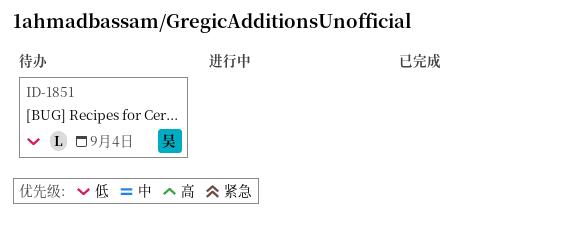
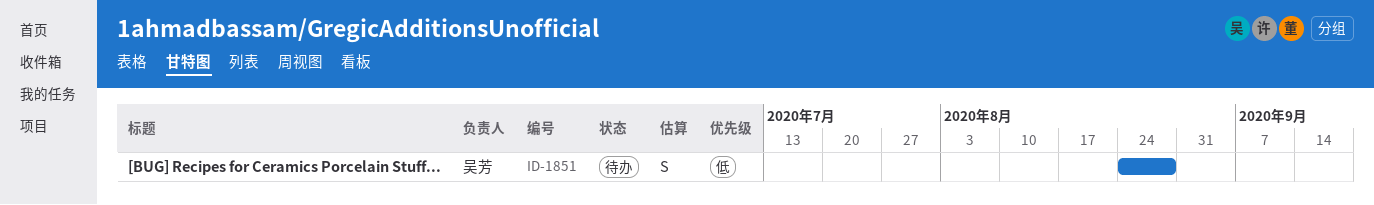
ID-1851, estimate: L -> S
ID-1851, due: Sep 4 -> Aug 28

